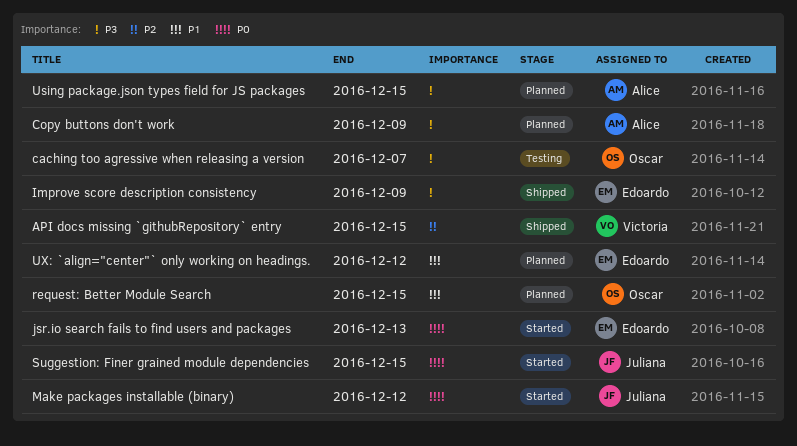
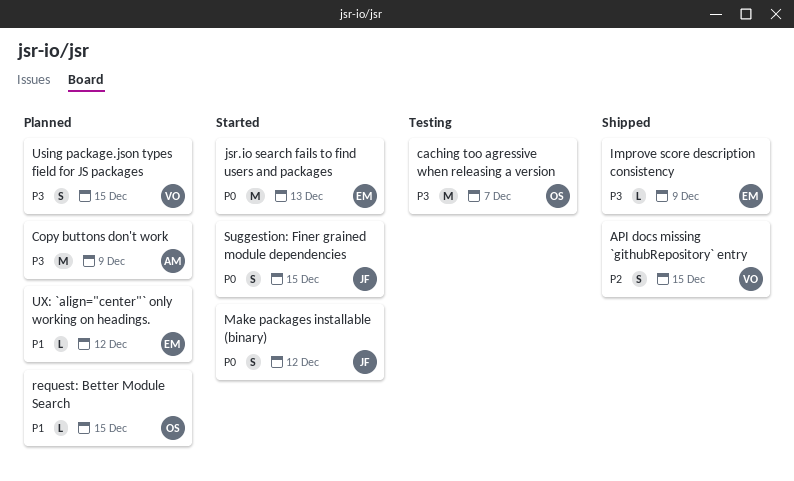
Using package.json types field for JS packages, owner: Alice -> Victoria

